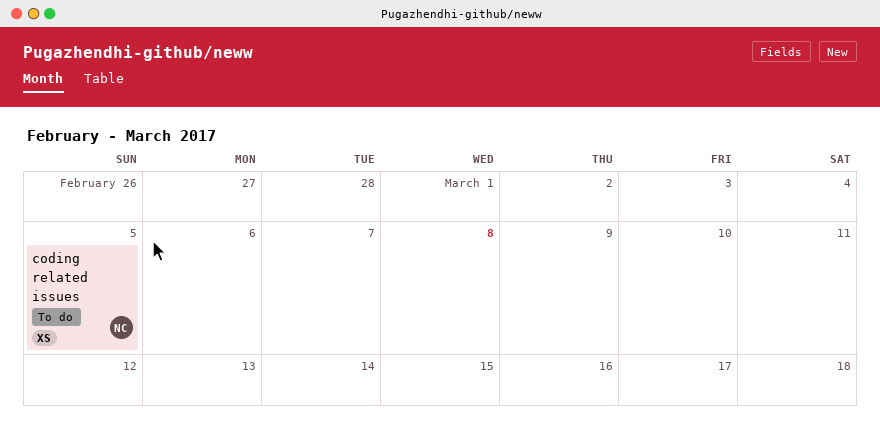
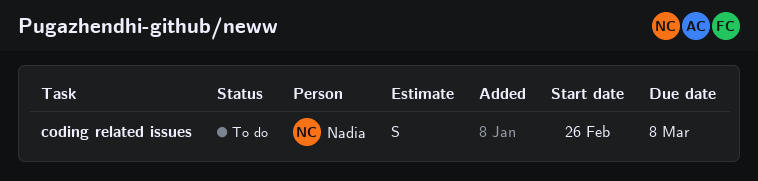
coding related issues, estimate: XS -> S
coding related issues, due: Mar 5 -> Mar 8

